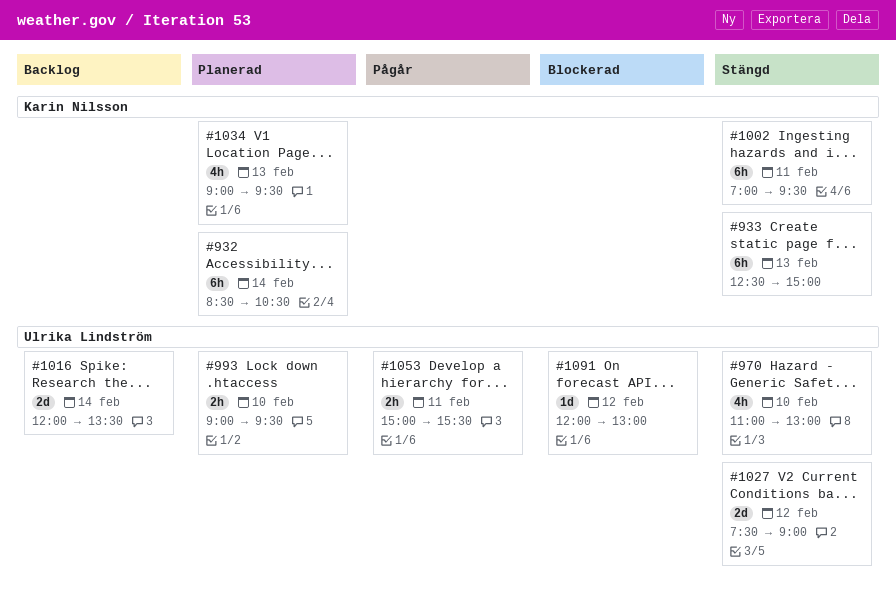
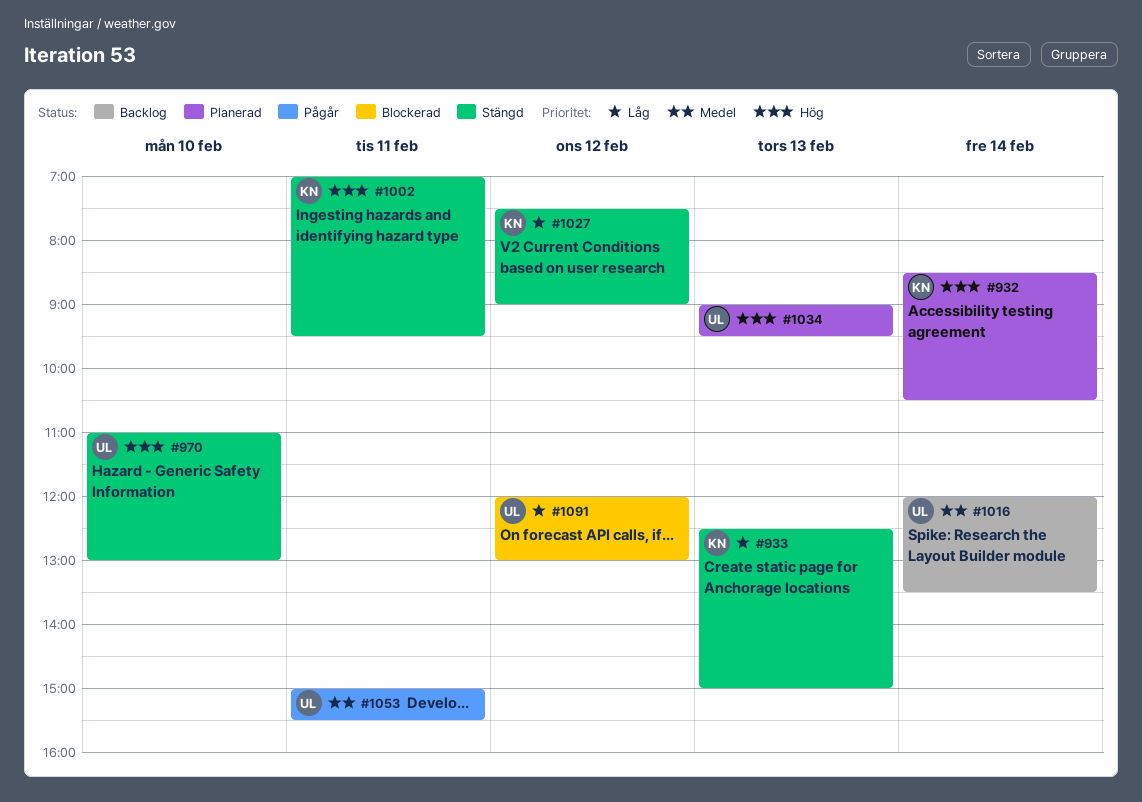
#993: present -> none
#1027, owner: Ulrika Lindström -> Karin Nilsson
#1034, owner: Karin Nilsson -> Ulrika Lindström

